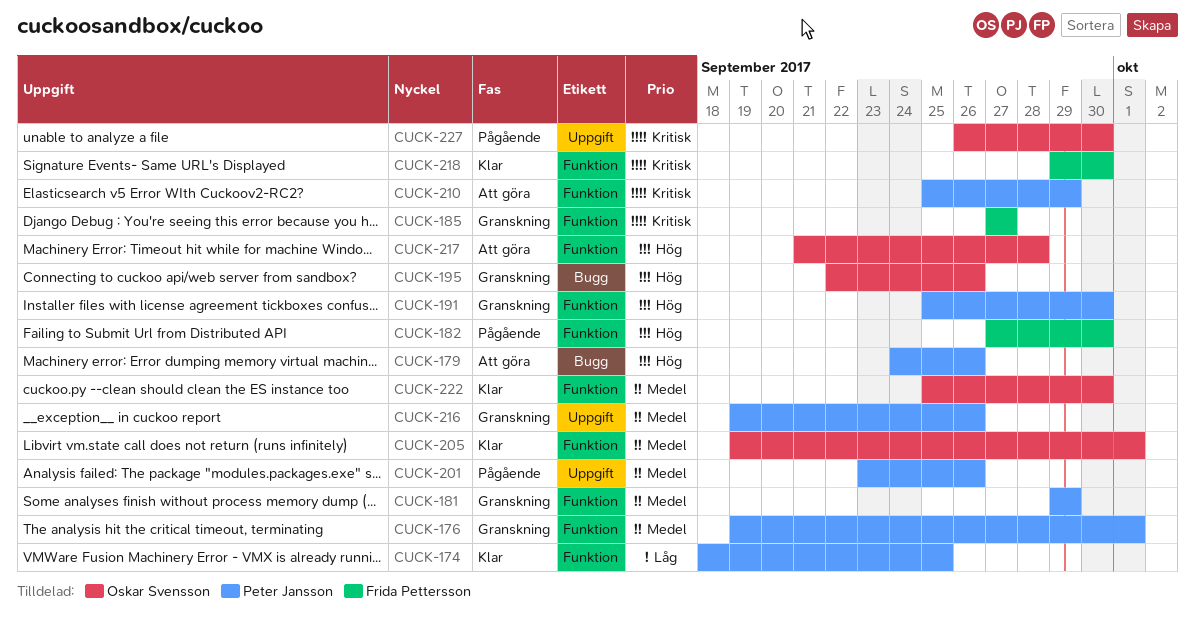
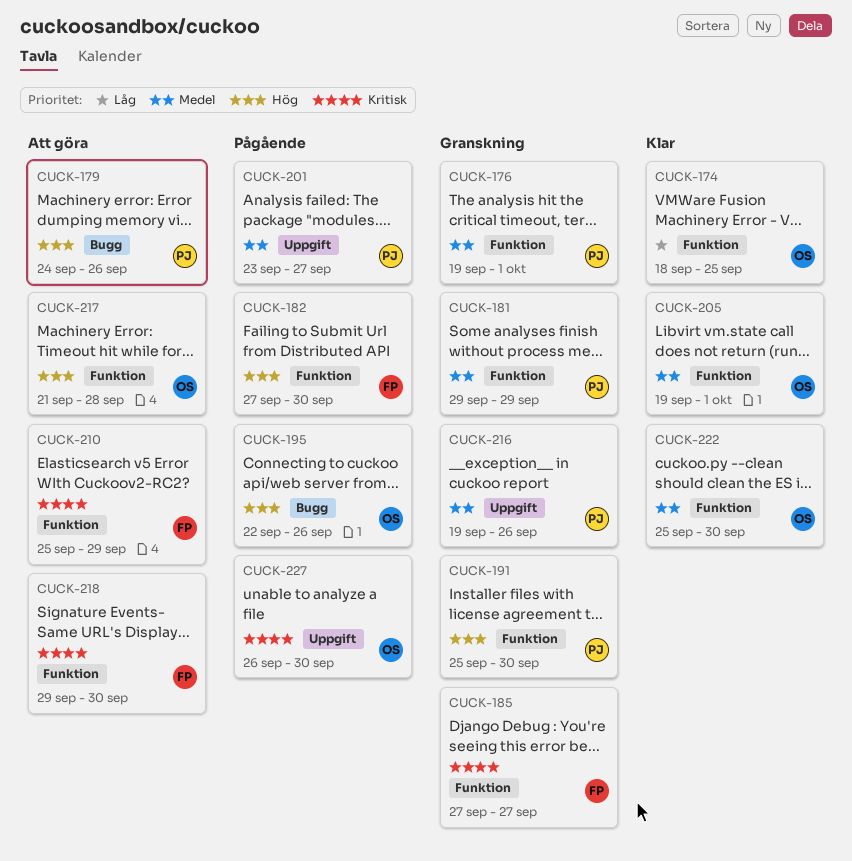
CUCK-174, owner: Peter Jansson -> Oskar Svensson
CUCK-195, status: Granskning -> Pågående
CUCK-201, due: Sep 26 -> Sep 27
CUCK-210, owner: Peter Jansson -> Frida Pettersson
CUCK-218, status: Klar -> Att göra

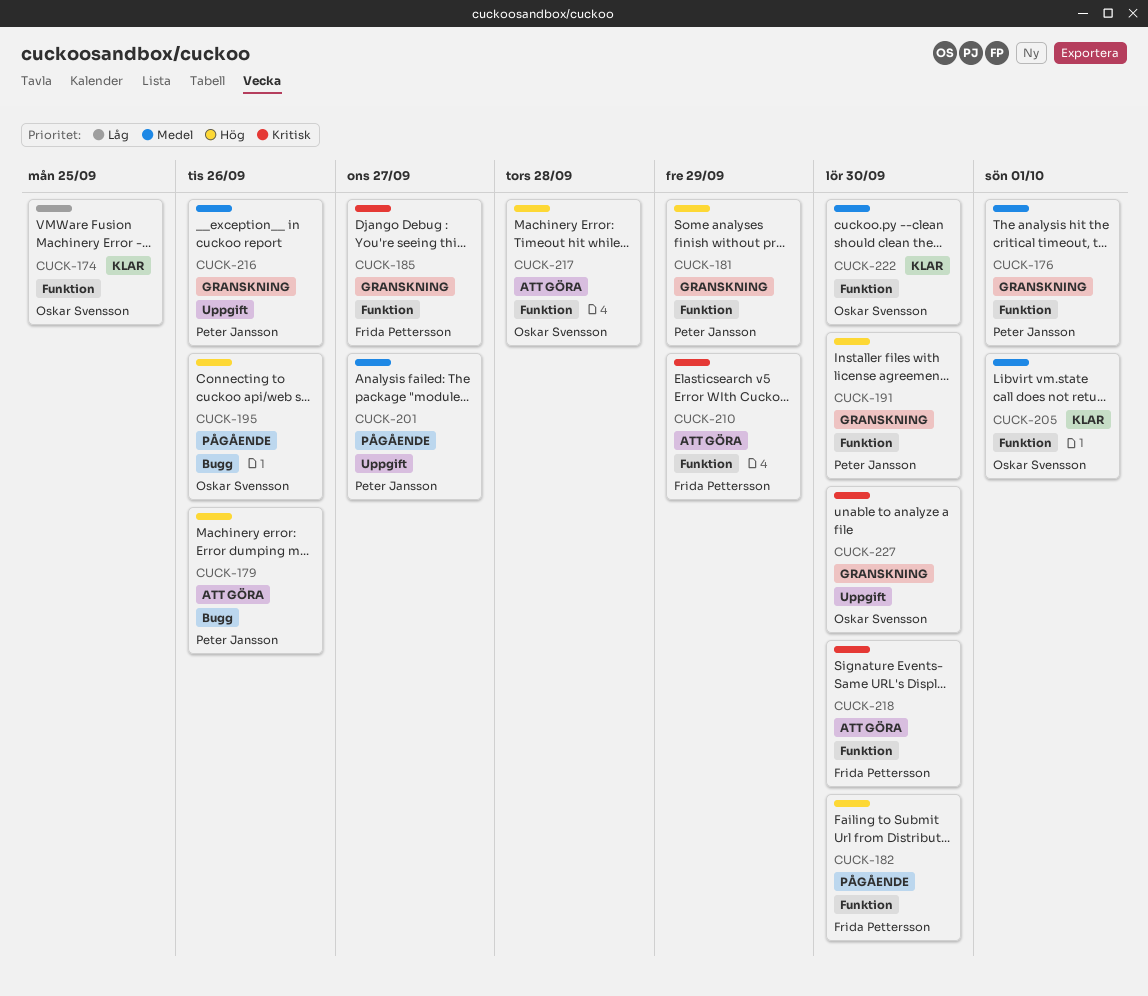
CUCK-181, priority: Medel -> Hög
CUCK-227, status: Pågående -> Granskning

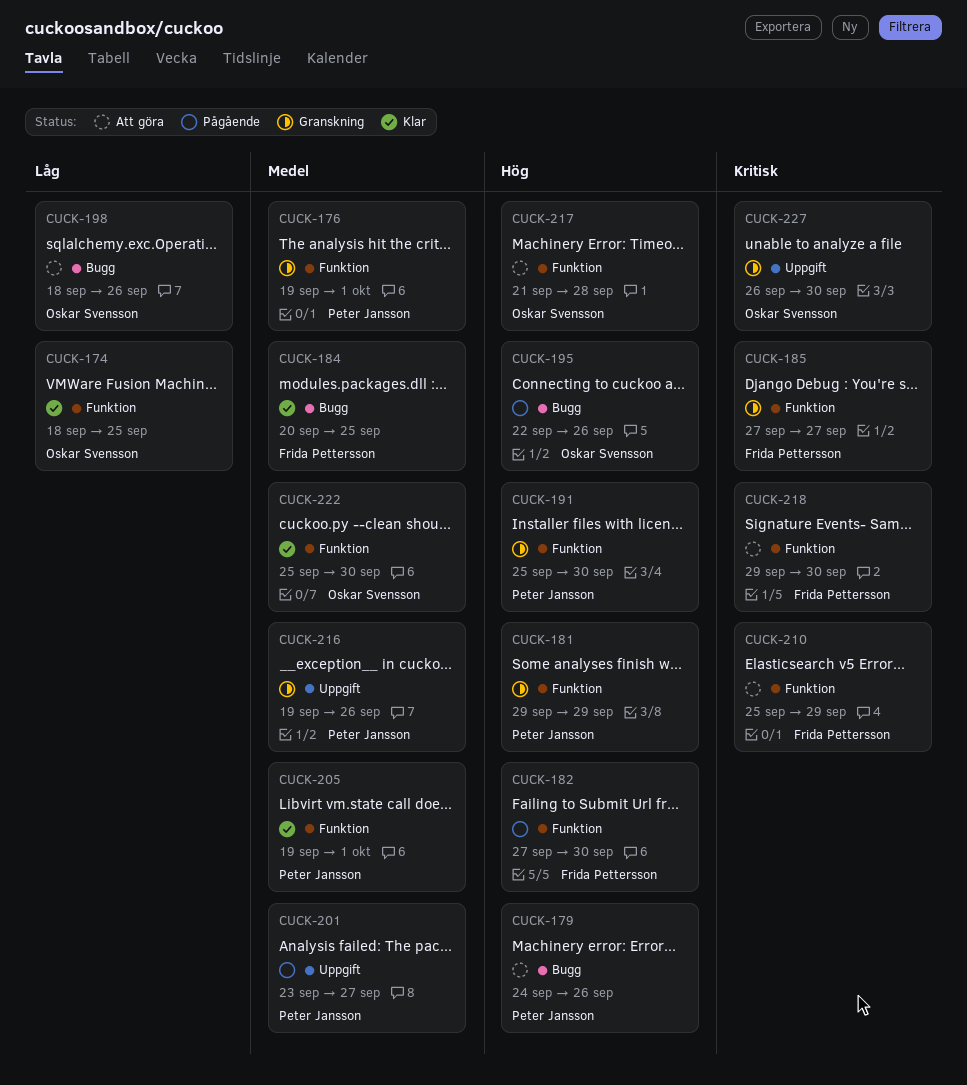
CUCK-184: none -> present
CUCK-198: none -> present
CUCK-205, owner: Oskar Svensson -> Peter Jansson

